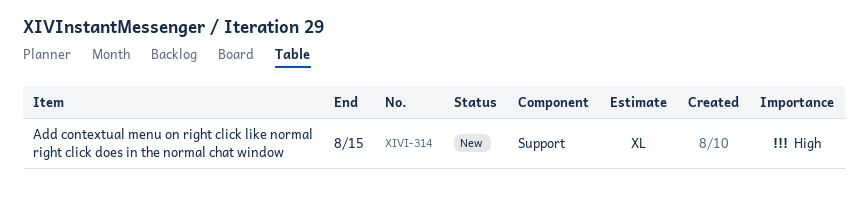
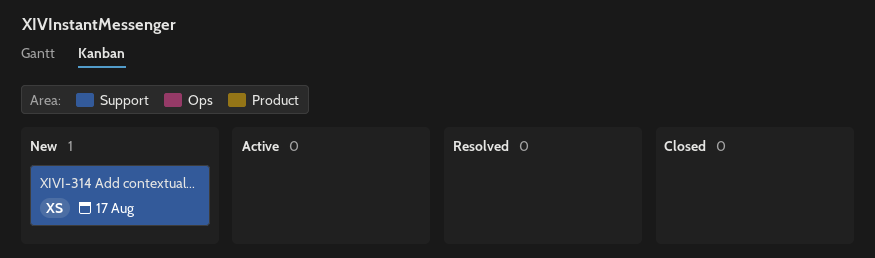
XIVI-314, estimate: XL -> XS
XIVI-314, due: Aug 15 -> Aug 17

